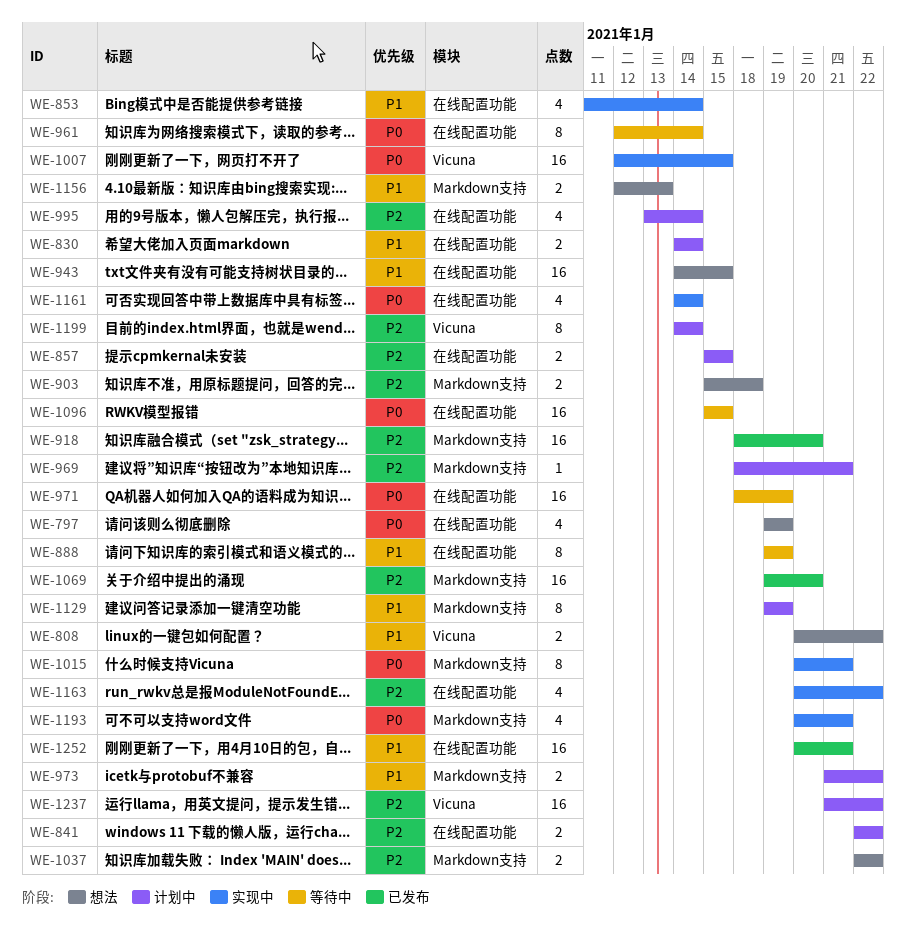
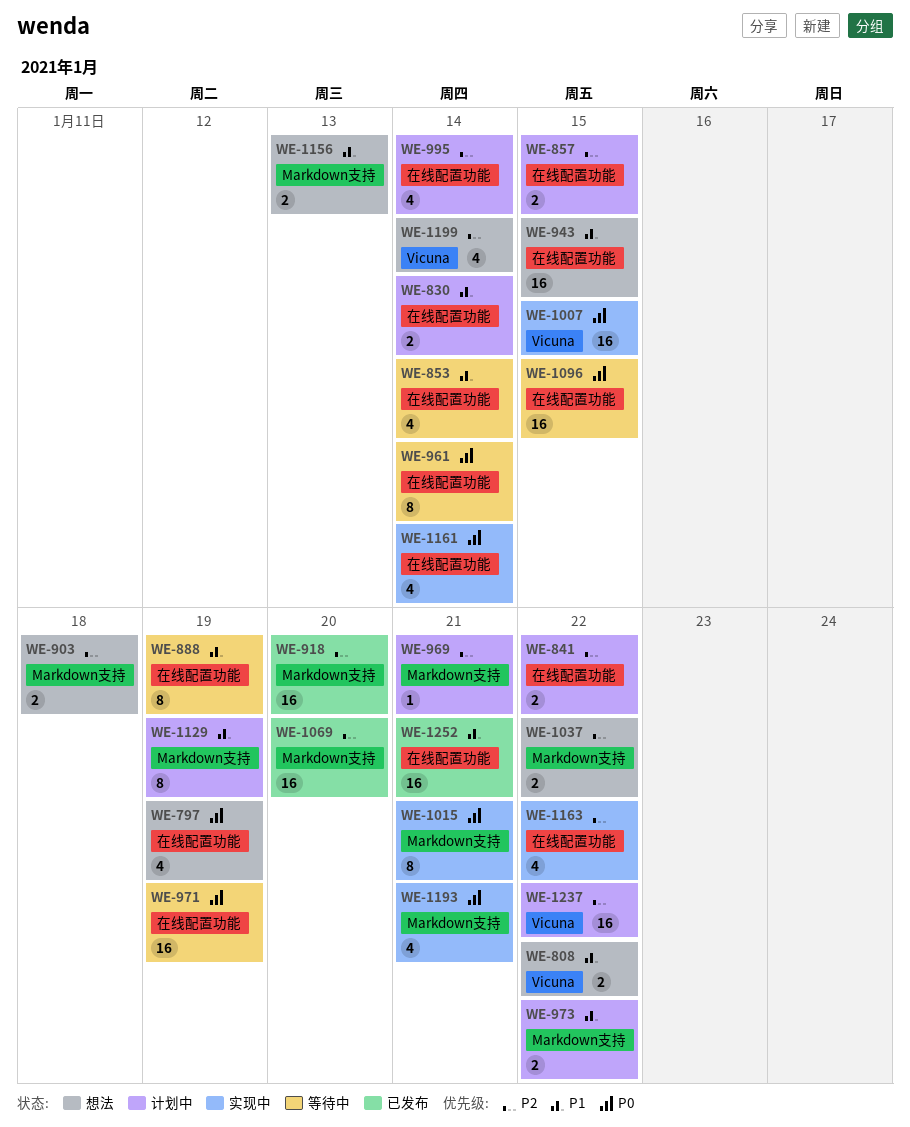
WE-853, status: 实现中 -> 等待中
WE-1199, status: 计划中 -> 想法
WE-1199, estimate: 8 -> 4

